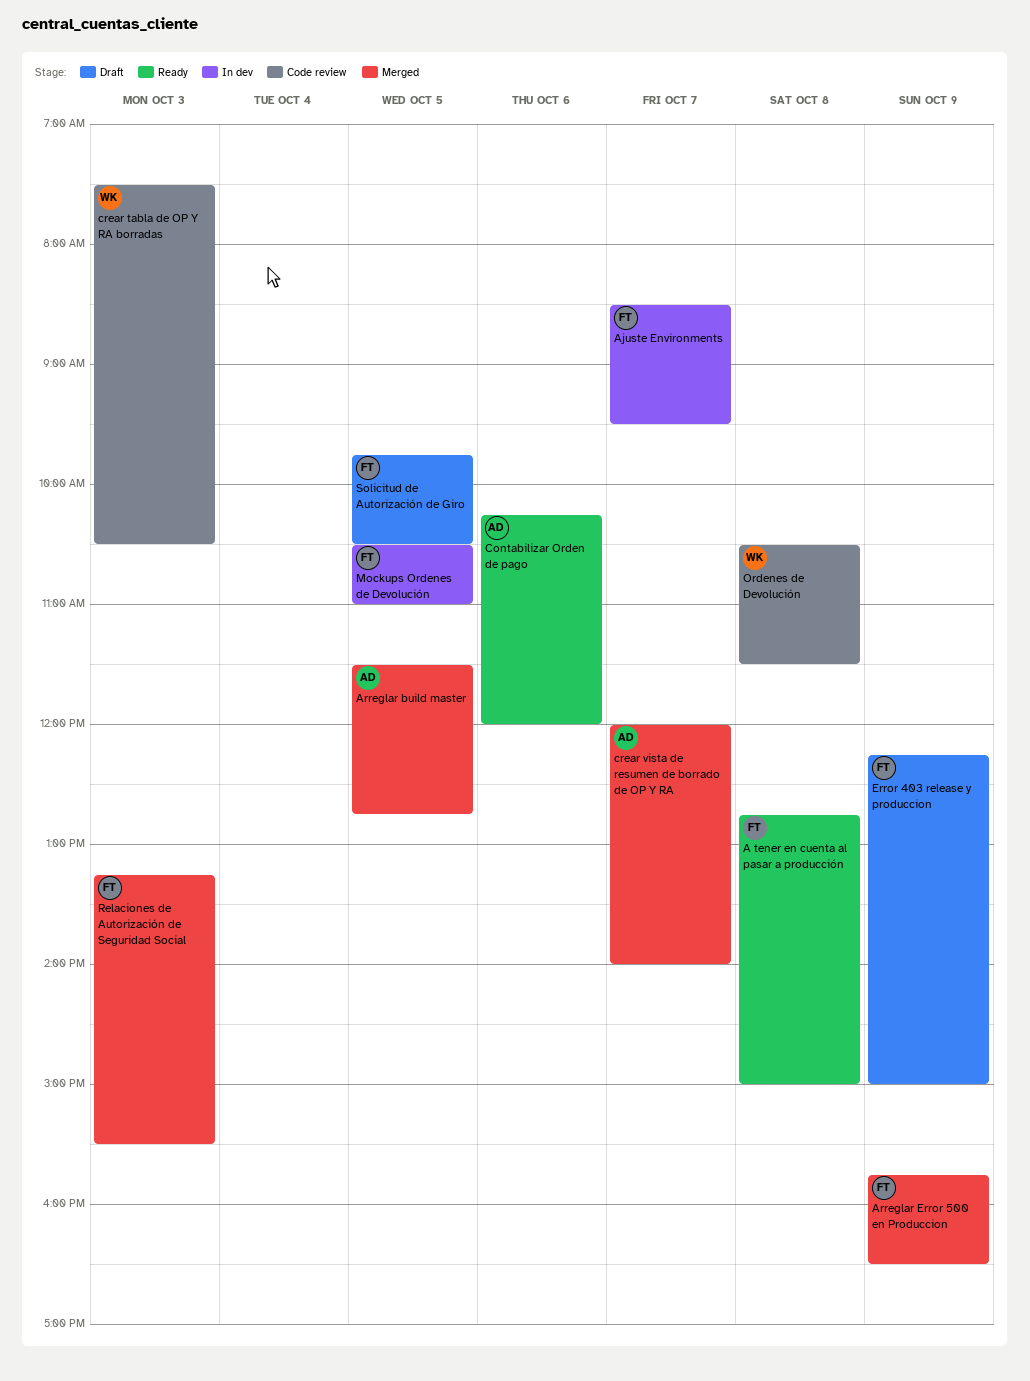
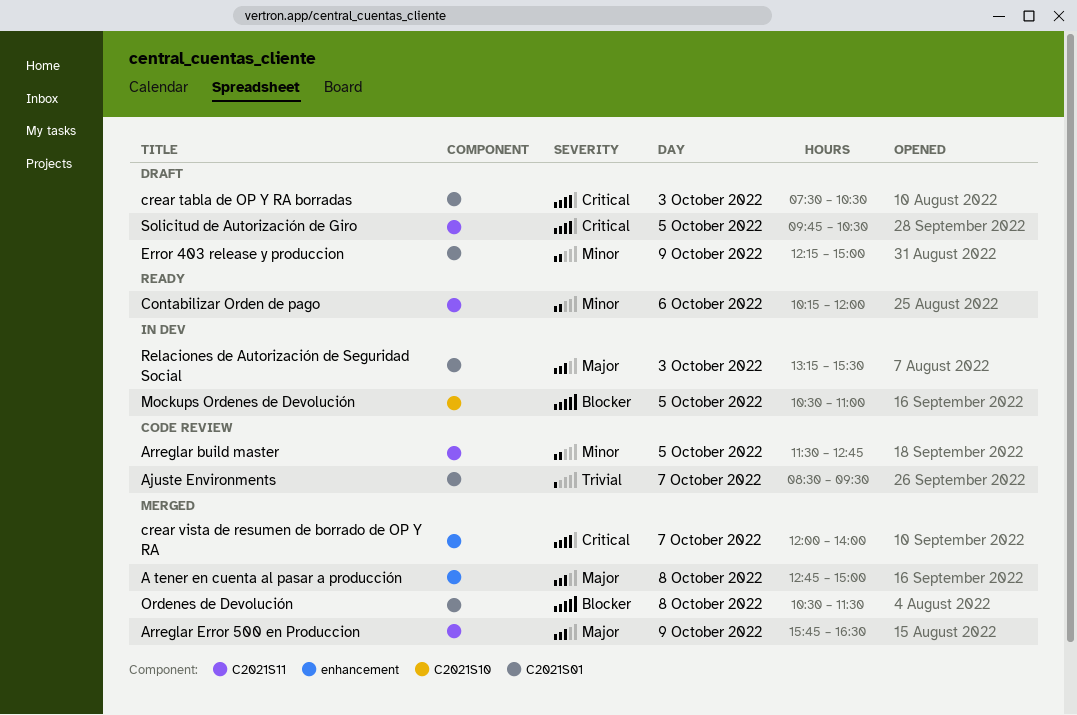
A tener en cuenta al pasar a producción, status: Ready -> Merged
Ajuste Environments, status: In dev -> Code review
Arreglar build master, status: Merged -> Code review
crear tabla de OP Y RA borradas, status: Code review -> Draft
Ordenes de Devolución, status: Code review -> Merged
Relaciones de Autorización de Seguridad Social, status: Merged -> In dev

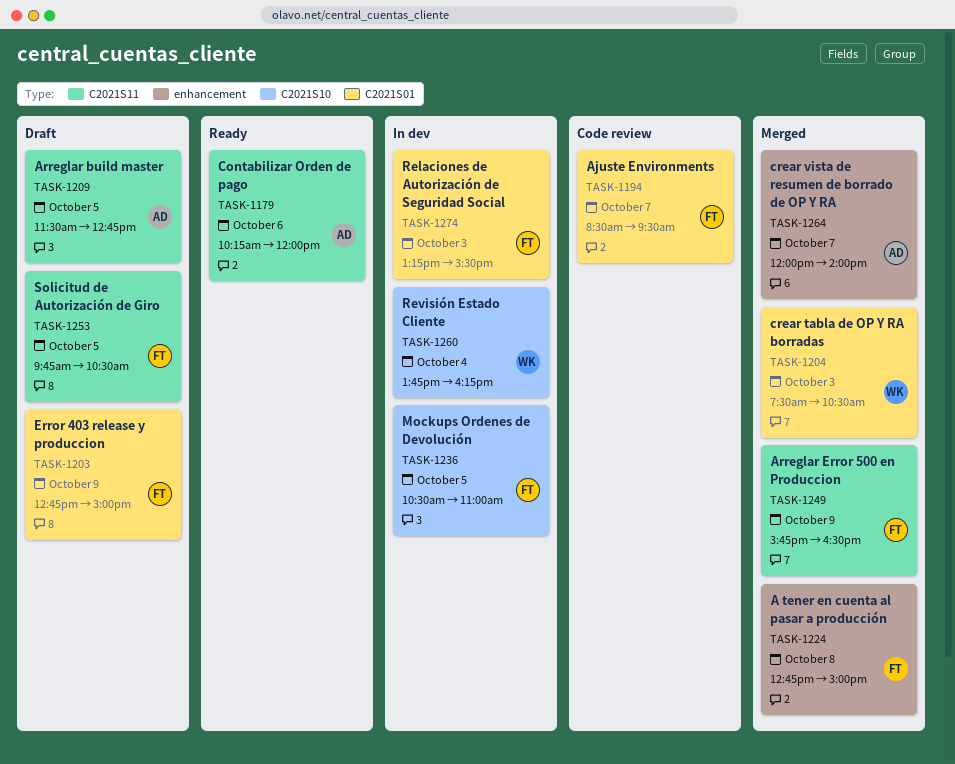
Arreglar build master, status: Code review -> Draft
crear tabla de OP Y RA borradas, status: Draft -> Merged
Error 403 release y produccion, begins: 12:15 -> 12:45
Ordenes de Devolución: present -> none
Revisión Estado Cliente: none -> present

